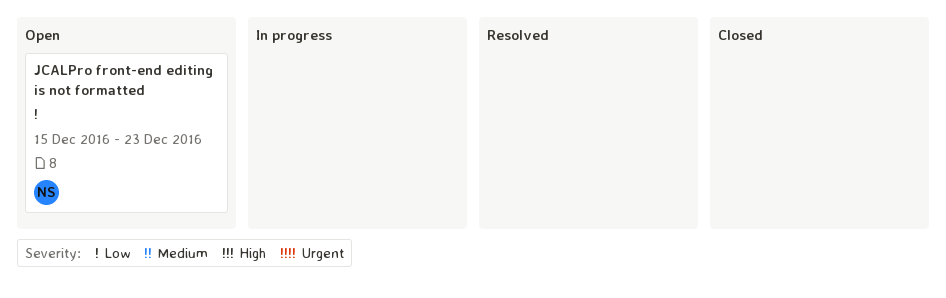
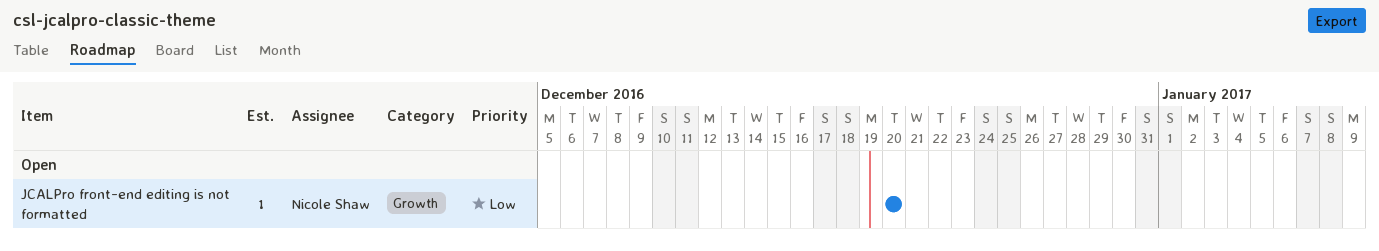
JCALPro front-end editing is not formatted, start: Dec 15 -> Dec 20
JCALPro front-end editing is not formatted, due: Dec 23 -> Dec 20

